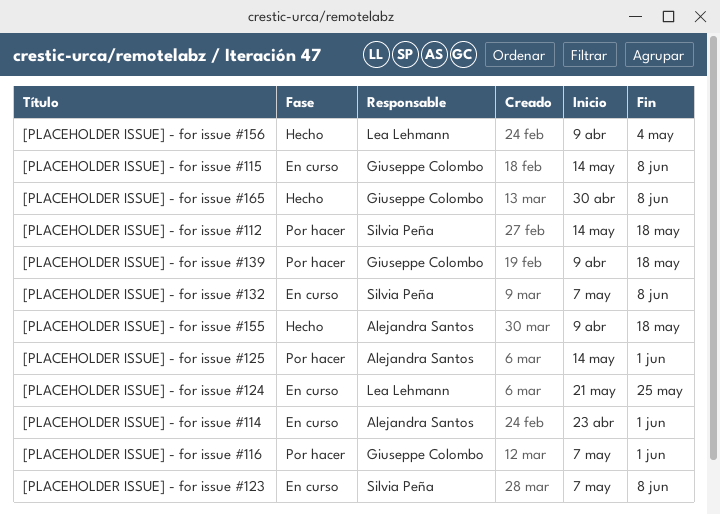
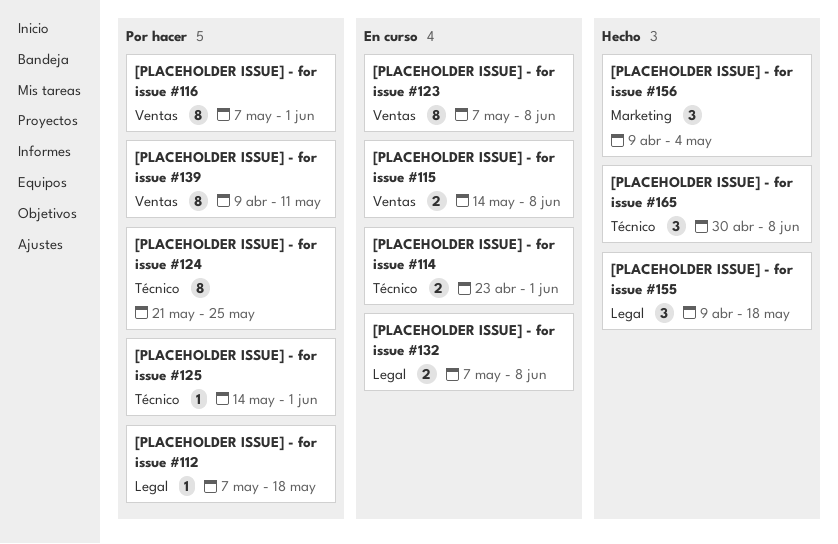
[PLACEHOLDER ISSUE] - for issue #112, start: May 14 -> May 7
[PLACEHOLDER ISSUE] - for issue #124, status: En curso -> Por hacer
[PLACEHOLDER ISSUE] - for issue #139, due: May 18 -> May 11

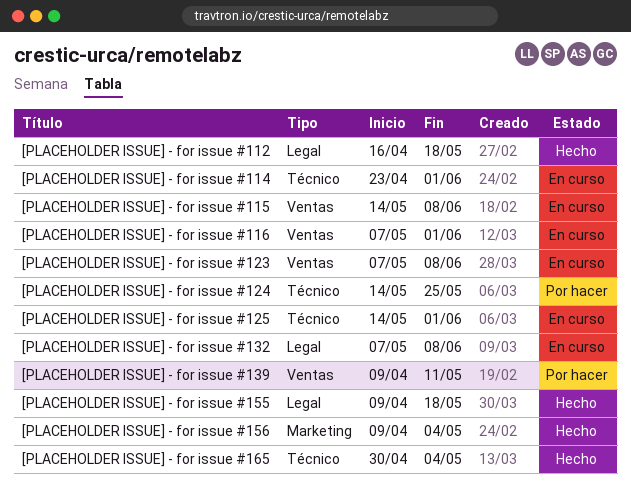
[PLACEHOLDER ISSUE] - for issue #112, status: Por hacer -> Hecho
[PLACEHOLDER ISSUE] - for issue #112, start: May 7 -> Apr 16
[PLACEHOLDER ISSUE] - for issue #116, status: Por hacer -> En curso
[PLACEHOLDER ISSUE] - for issue #124, start: May 21 -> May 14
[PLACEHOLDER ISSUE] - for issue #125, status: Por hacer -> En curso
[PLACEHOLDER ISSUE] - for issue #165, due: Jun 8 -> May 4

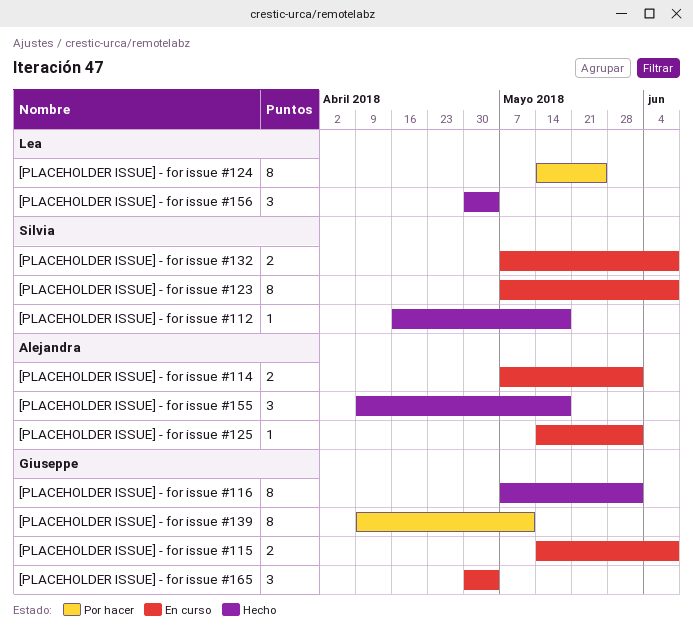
[PLACEHOLDER ISSUE] - for issue #114, start: Apr 23 -> May 7
[PLACEHOLDER ISSUE] - for issue #116, status: En curso -> Hecho
[PLACEHOLDER ISSUE] - for issue #156, start: Apr 9 -> Apr 30
[PLACEHOLDER ISSUE] - for issue #165, status: Hecho -> En curso

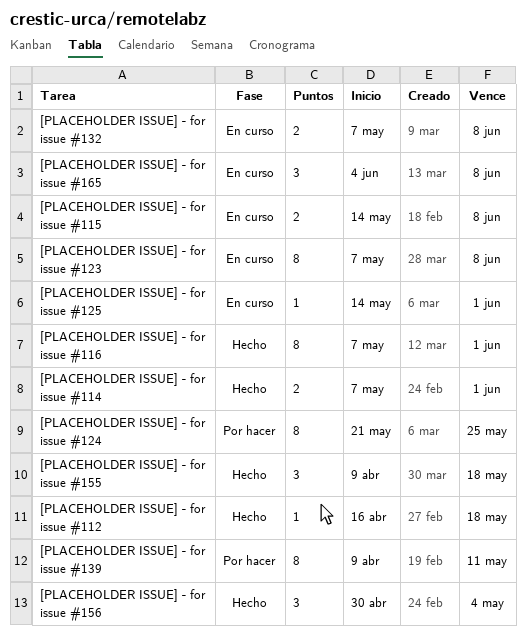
[PLACEHOLDER ISSUE] - for issue #114, status: En curso -> Hecho
[PLACEHOLDER ISSUE] - for issue #124, start: May 14 -> May 21
[PLACEHOLDER ISSUE] - for issue #165, start: Apr 30 -> Jun 4
[PLACEHOLDER ISSUE] - for issue #165, due: May 4 -> Jun 8

